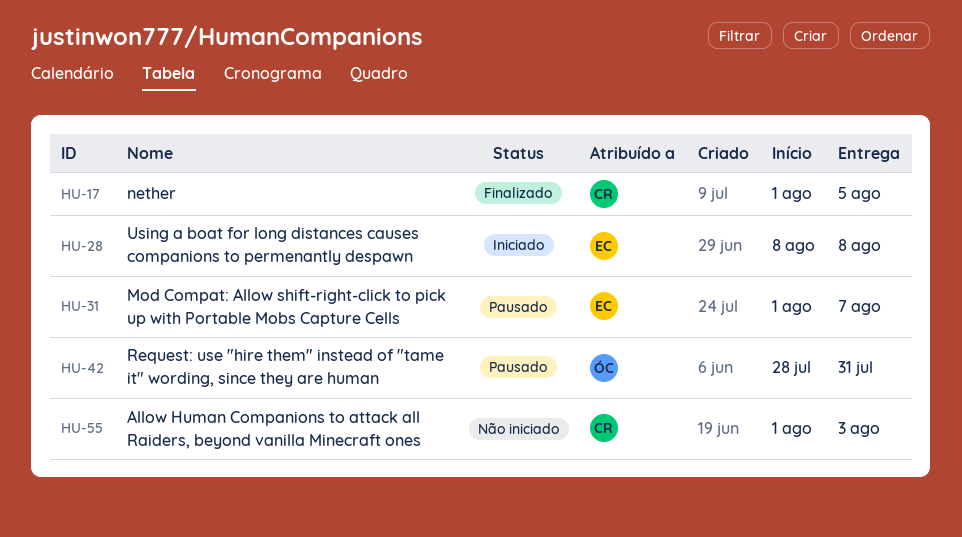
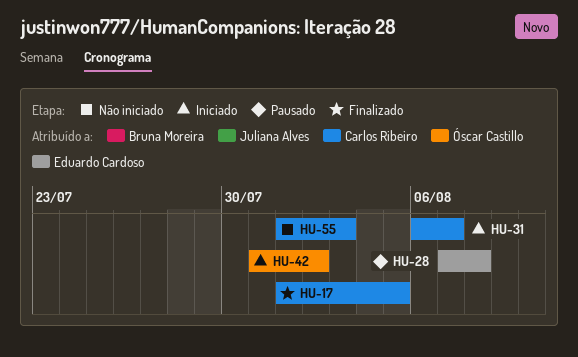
HU-28, status: Iniciado -> Pausado
HU-28, start: Aug 8 -> Aug 7
HU-31, status: Pausado -> Iniciado
HU-31, owner: Eduardo Cardoso -> Carlos Ribeiro
HU-31, start: Aug 1 -> Aug 6
HU-42, status: Pausado -> Iniciado
HU-42, start: Jul 28 -> Jul 31
HU-42, due: Jul 31 -> Aug 2

